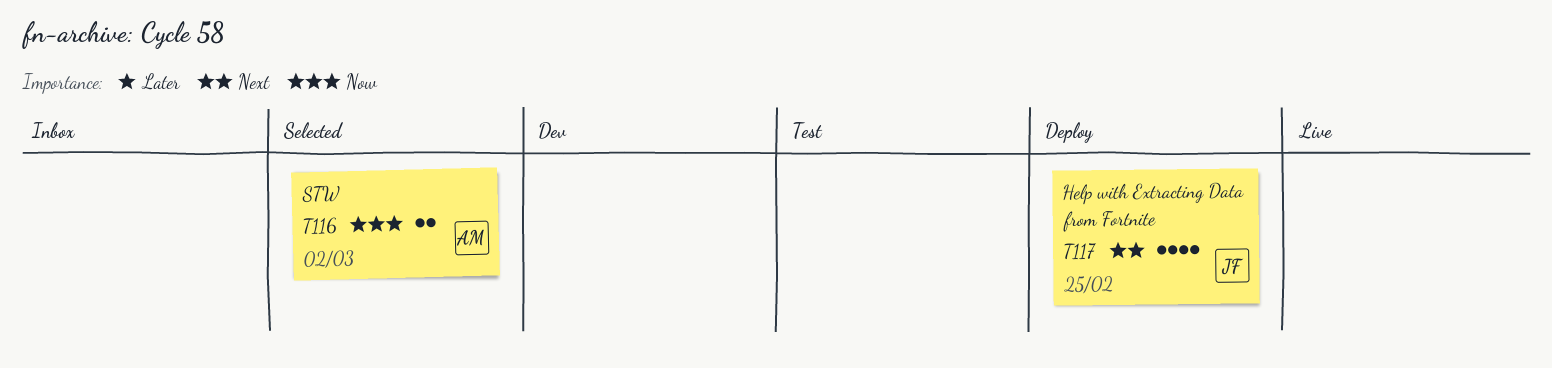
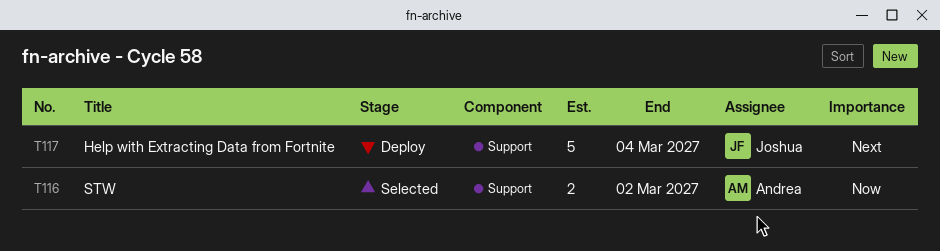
T117, estimate: 4 -> 5
T117, due: Feb 25 -> Mar 4

